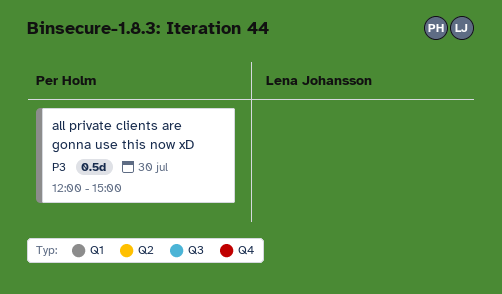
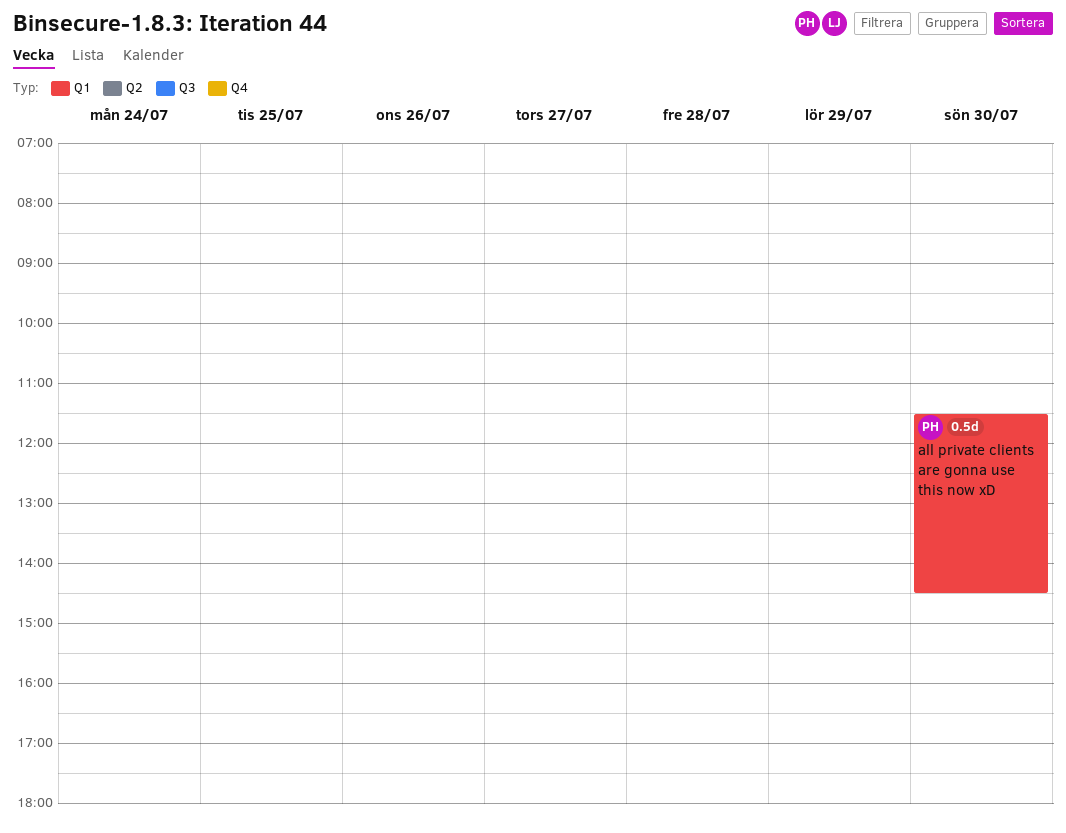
all private clients are gonna use this now xD, begins: 12:00 -> 11:30
all private clients are gonna use this now xD, ends: 15:00 -> 14:30

